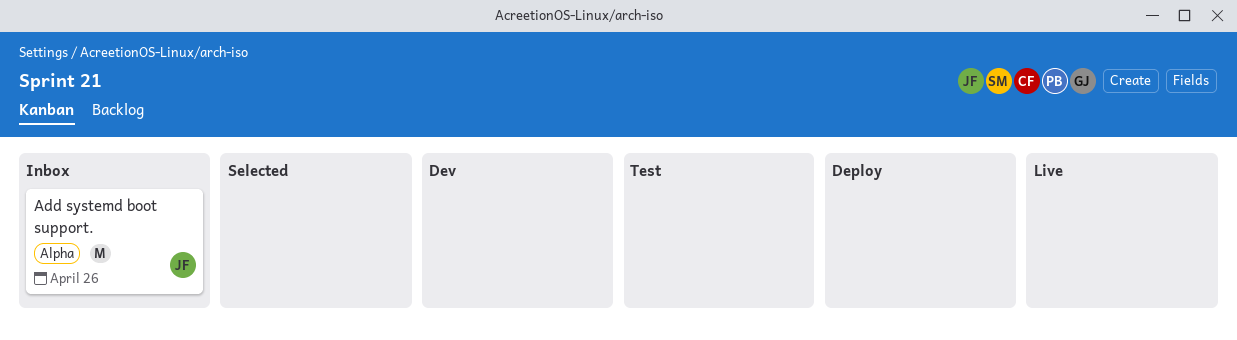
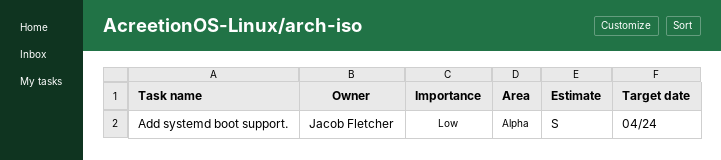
Add systemd boot support., estimate: M -> S
Add systemd boot support., due: Apr 26 -> Apr 24

